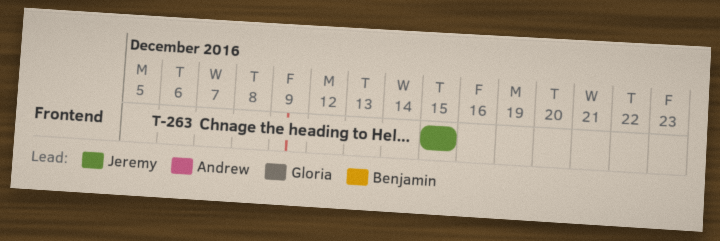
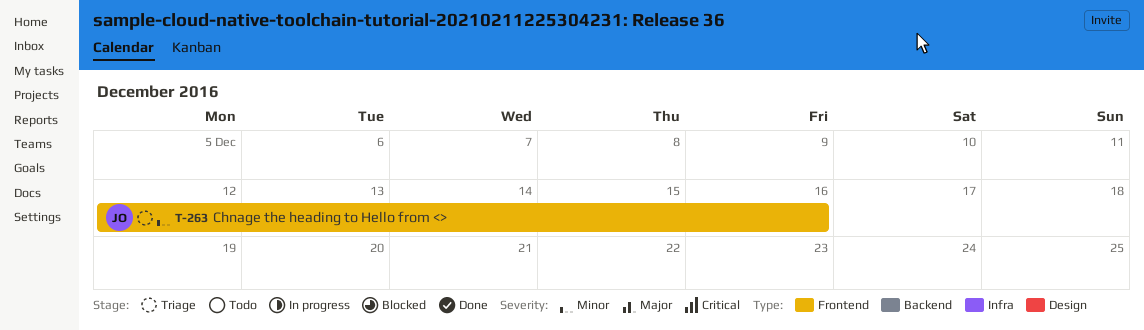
T-263, start: Dec 15 -> Dec 12
T-263, due: Dec 15 -> Dec 16

